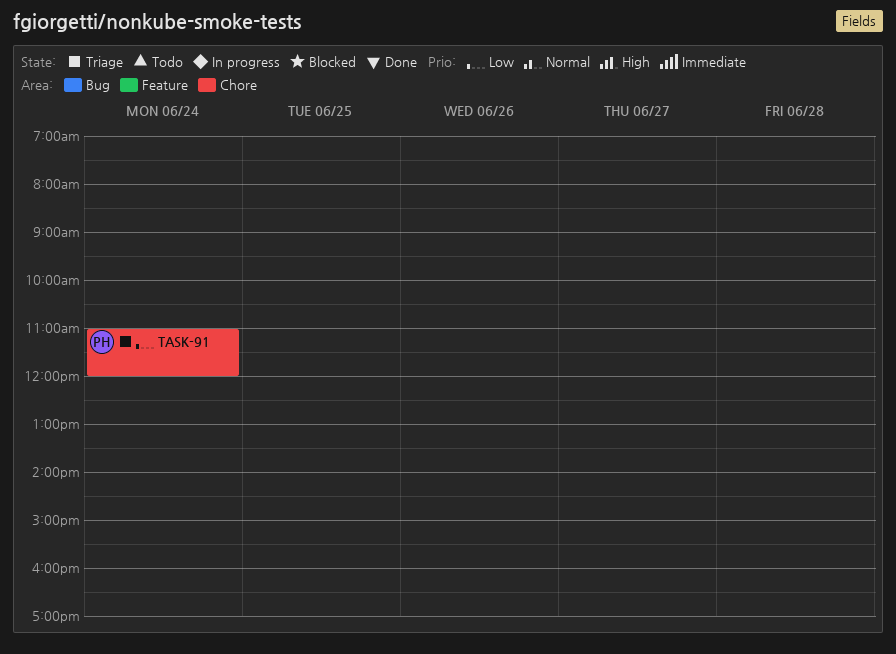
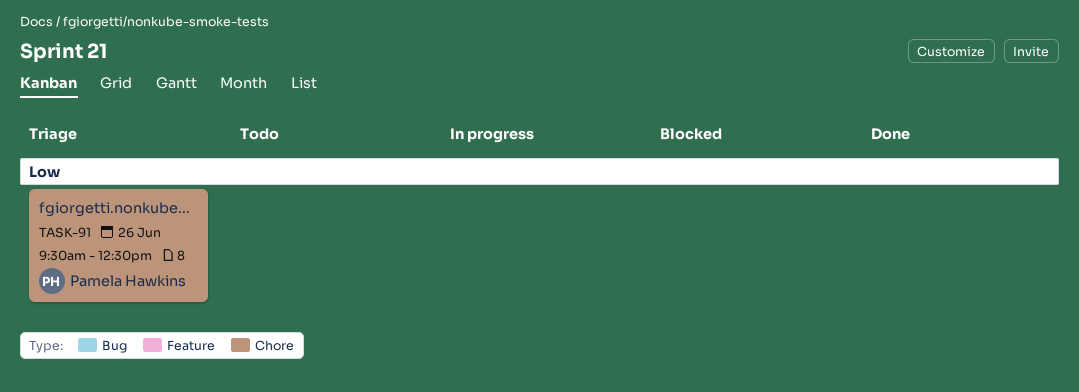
TASK-91, day: Jun 24 -> Jun 26
TASK-91, begins: 11:00 -> 09:30
TASK-91, ends: 12:00 -> 12:30

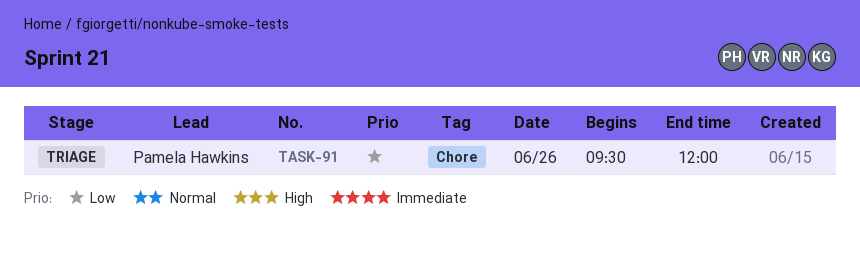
TASK-91, ends: 12:30 -> 12:00

